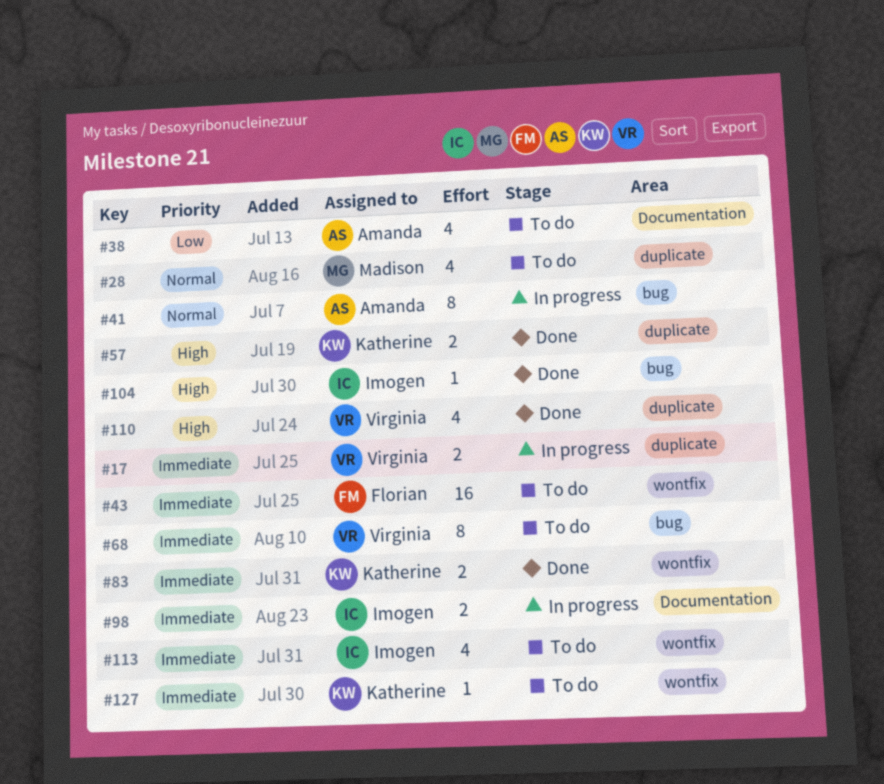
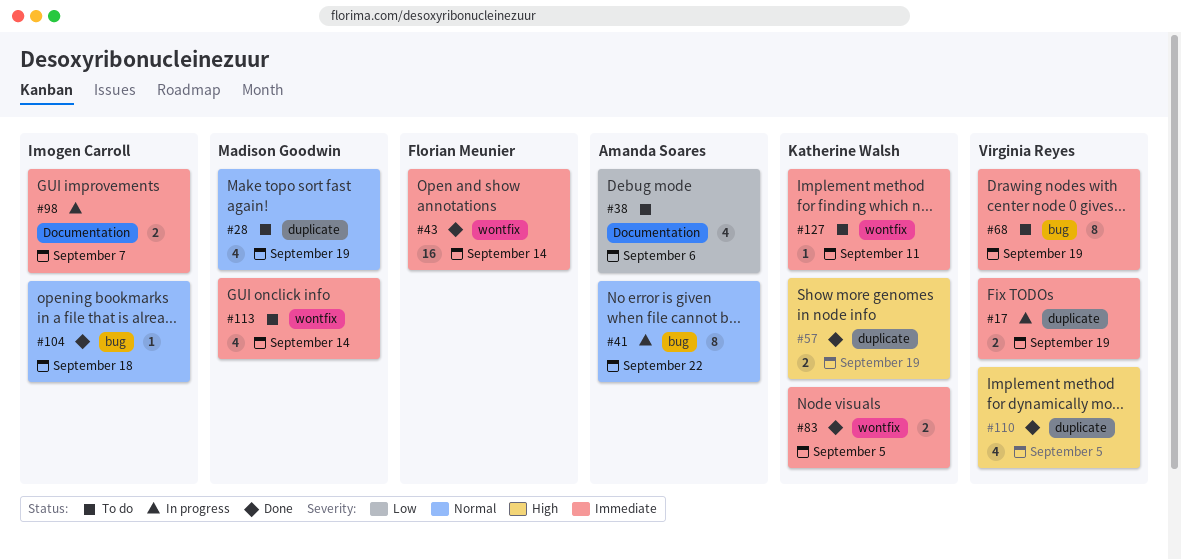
#43, status: To do -> Done
#104, priority: High -> Normal
#113, owner: Imogen Carroll -> Madison Goodwin

